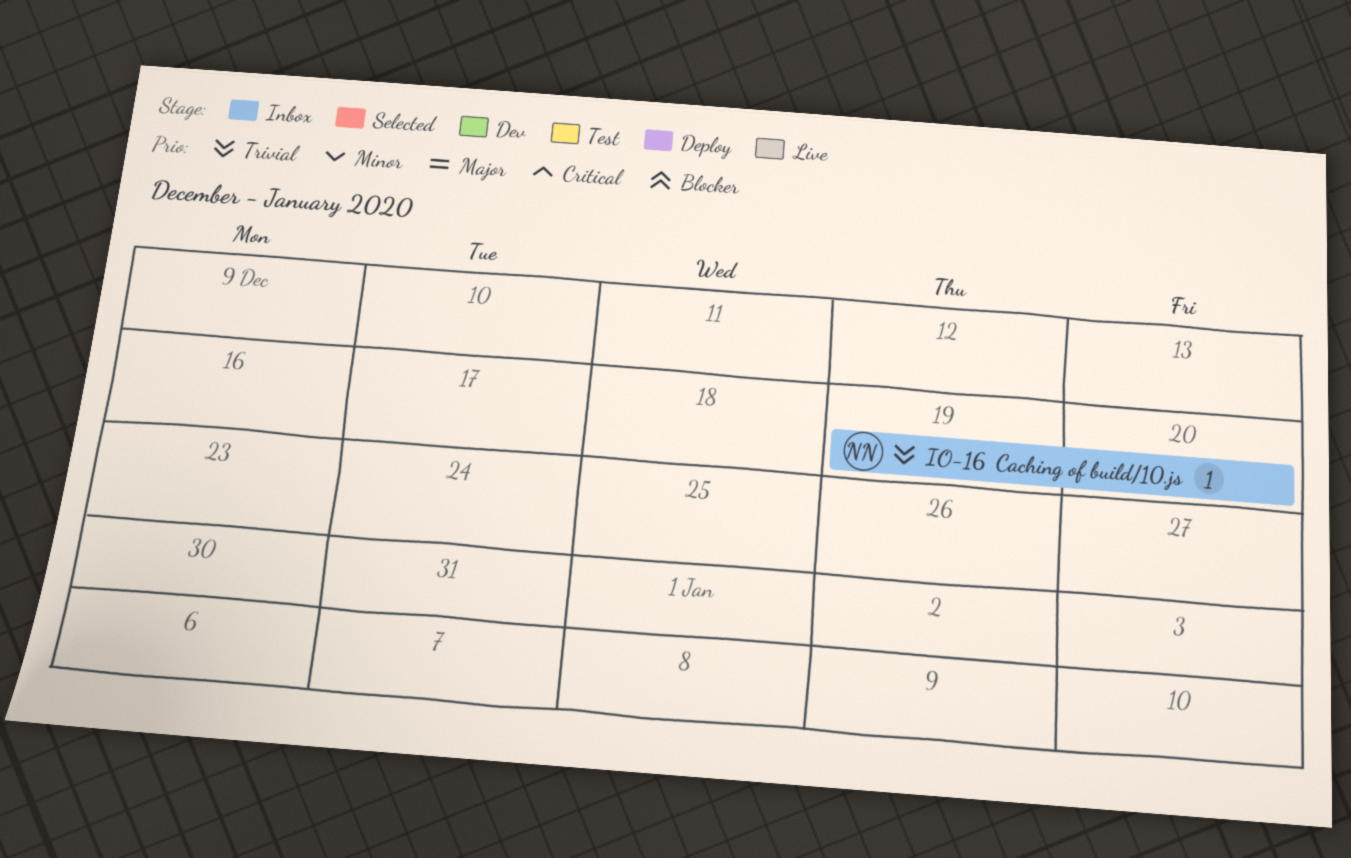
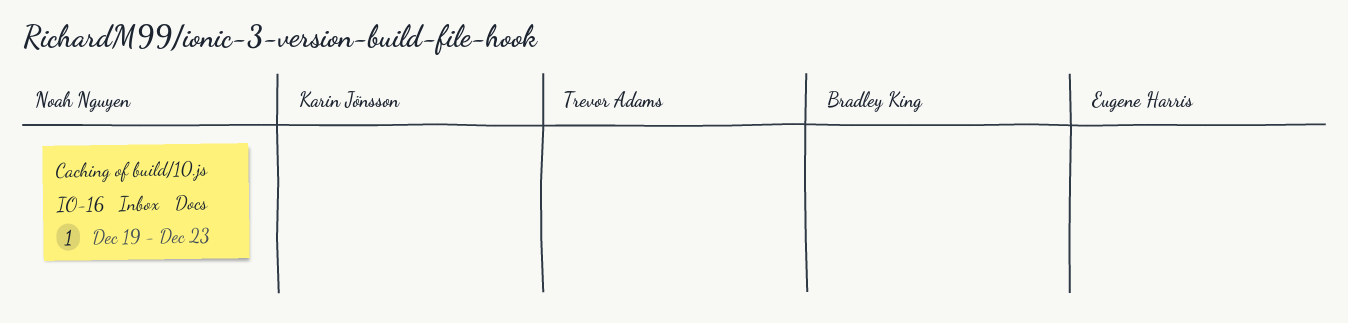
IO-16, due: Dec 20 -> Dec 23

